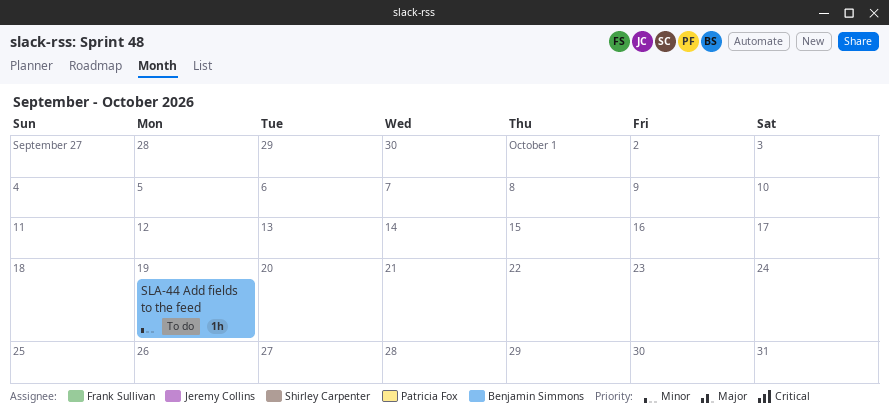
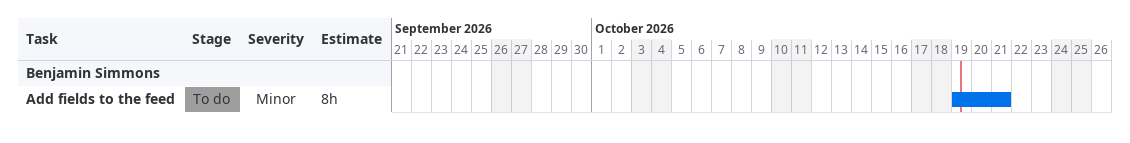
Add fields to the feed, estimate: 1h -> 8h
Add fields to the feed, due: Oct 19 -> Oct 21

